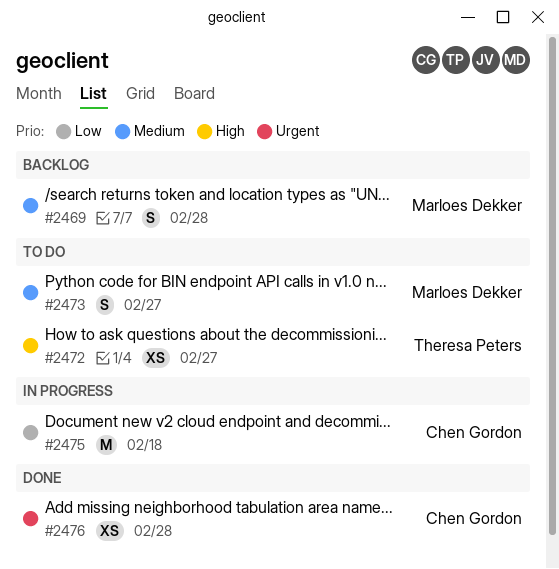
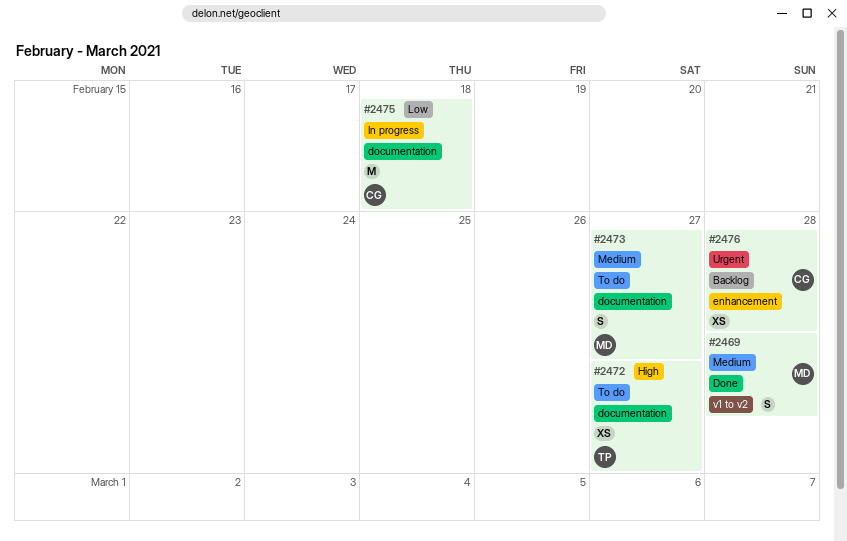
#2469, status: Backlog -> Done
#2476, status: Done -> Backlog

